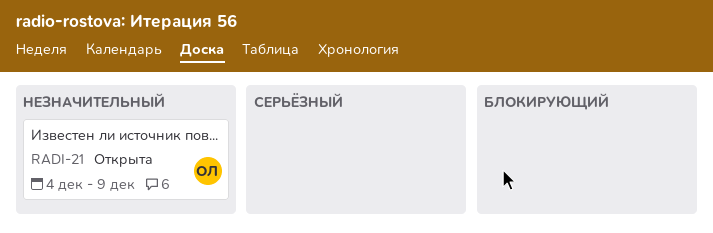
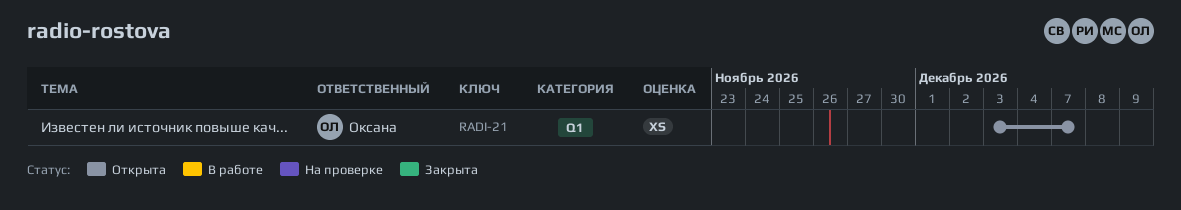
RADI-21, start: Dec 4 -> Dec 3
RADI-21, due: Dec 9 -> Dec 7

